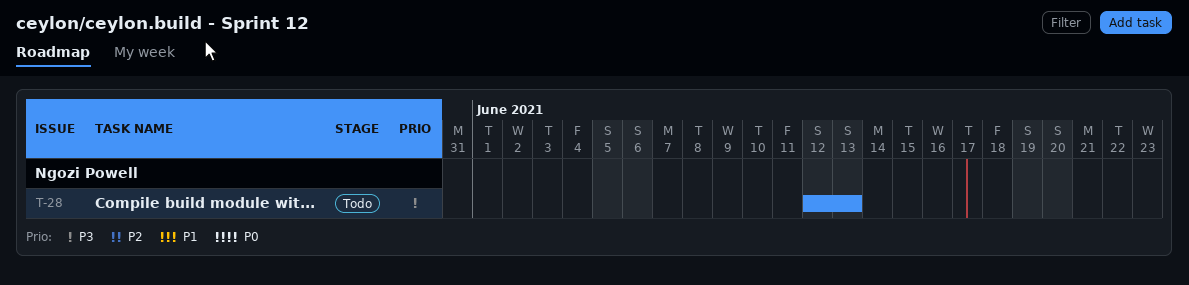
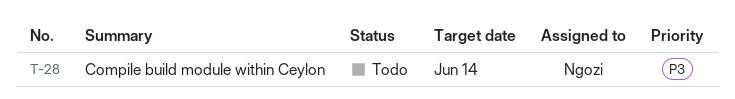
T-28, due: Jun 13 -> Jun 14

